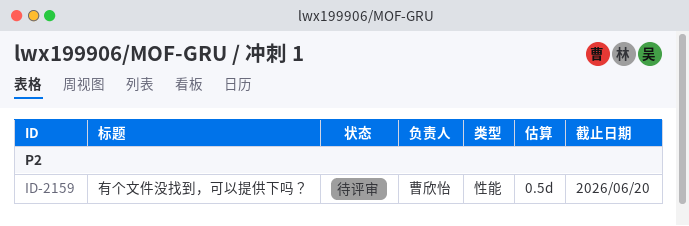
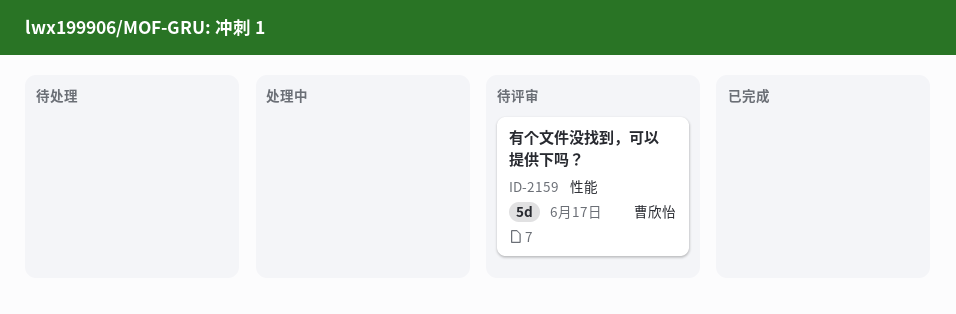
ID-2159, estimate: 0.5d -> 5d
ID-2159, due: Jun 20 -> Jun 17

